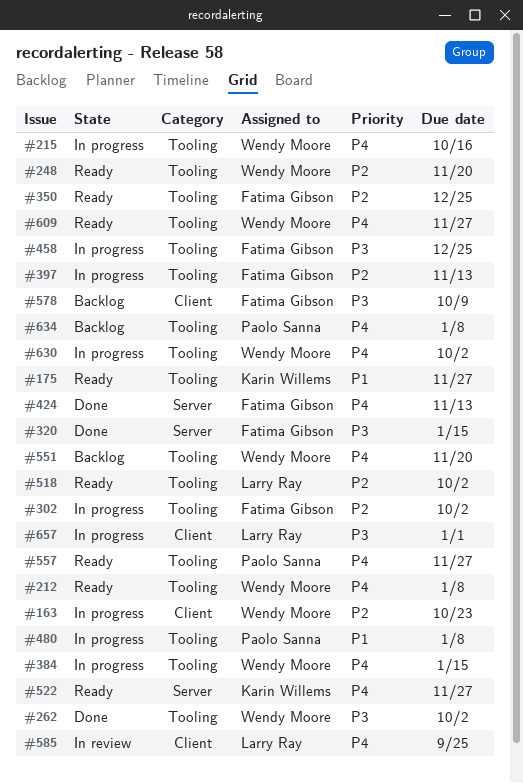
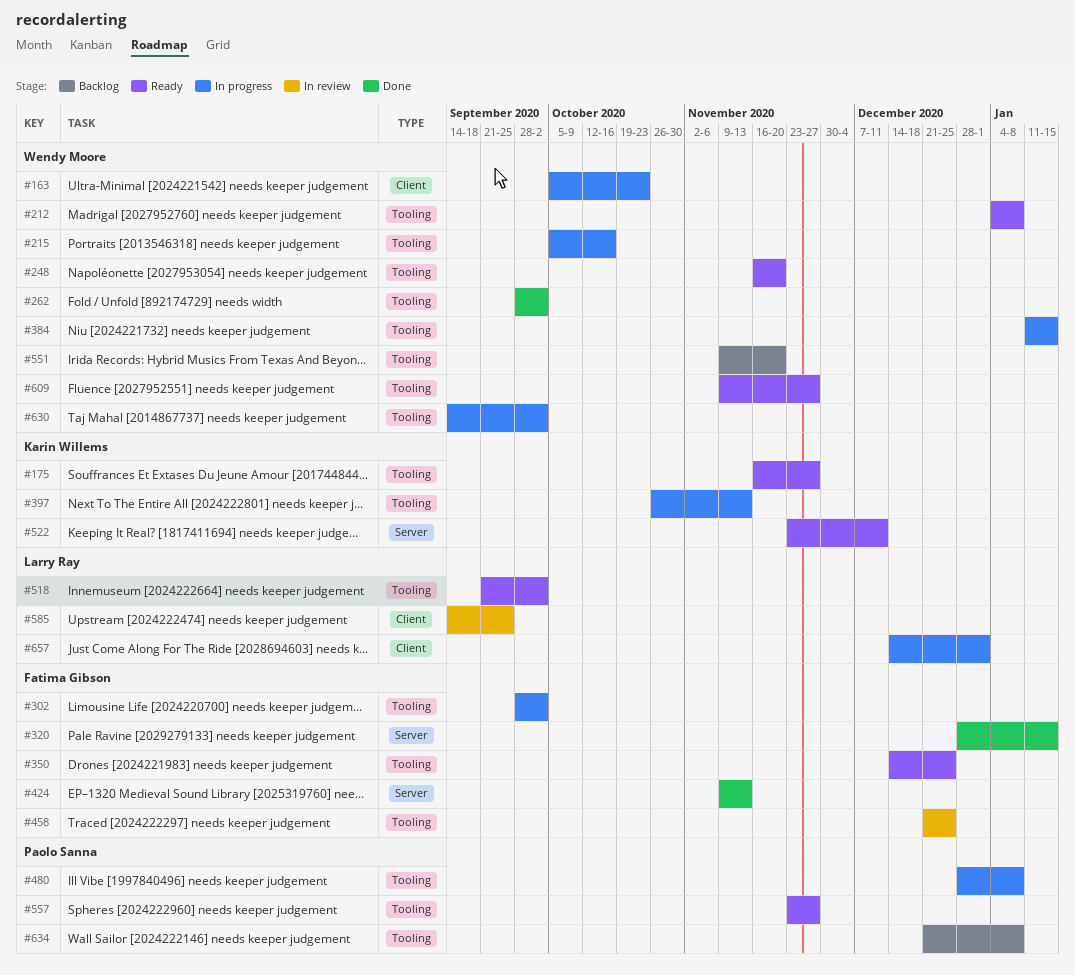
#397, owner: Fatima Gibson -> Karin Willems
#458, status: In progress -> In review
#522, due: Nov 27 -> Dec 11
#578: present -> none

